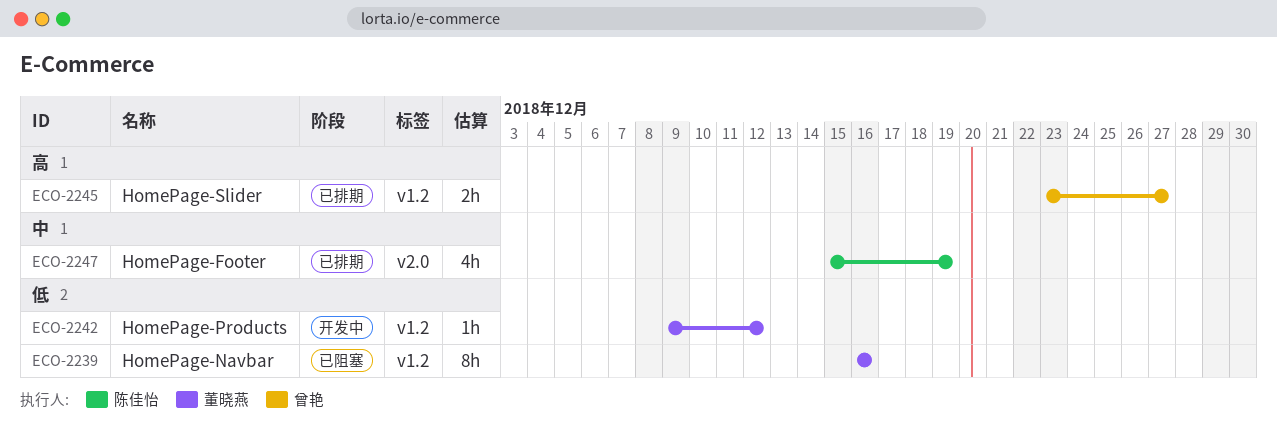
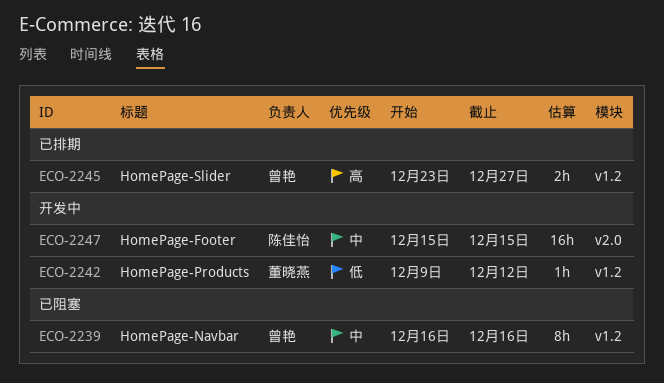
ECO-2239, owner: 董晓燕 -> 曾艳
ECO-2239, priority: 低 -> 中
ECO-2247, status: 已排期 -> 开发中
ECO-2247, estimate: 4h -> 16h
ECO-2247, due: Dec 19 -> Dec 15

